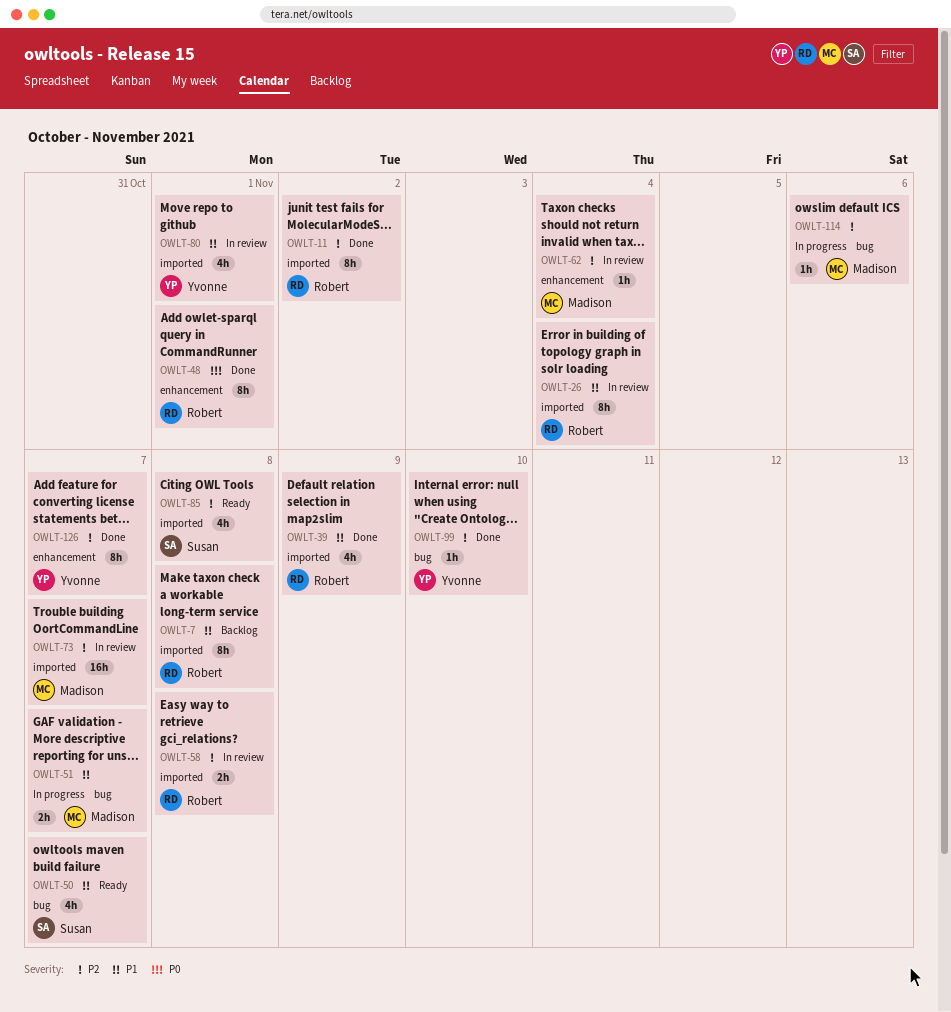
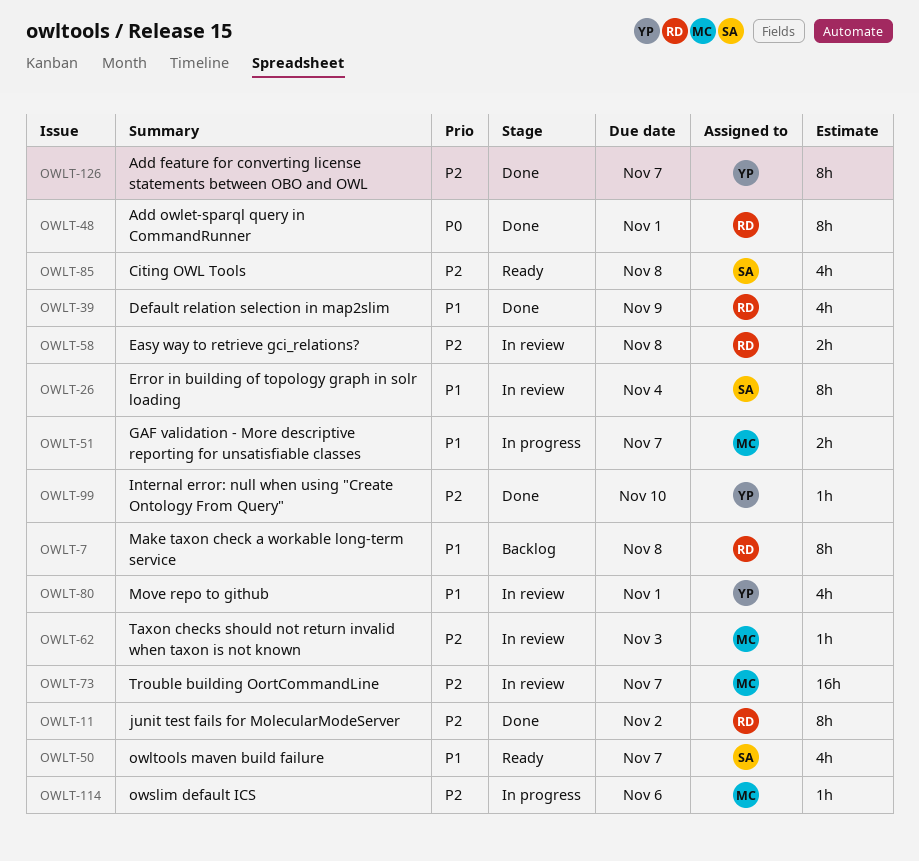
OWLT-26, owner: Robert -> Susan
OWLT-62, due: Nov 4 -> Nov 3

